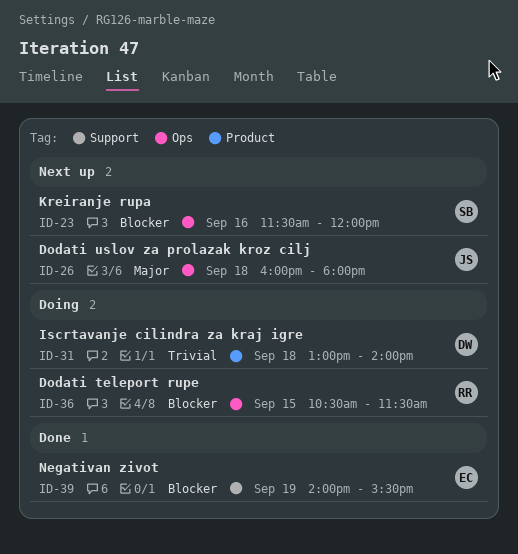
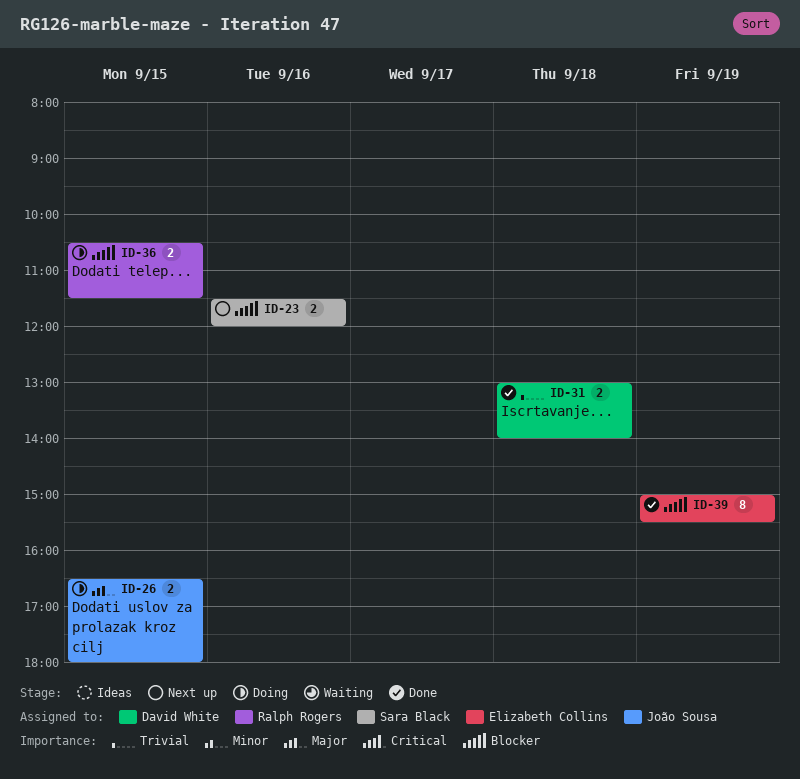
ID-26, status: Next up -> Doing
ID-26, day: Sep 18 -> Sep 15
ID-26, begins: 16:00 -> 16:30
ID-31, status: Doing -> Done
ID-39, begins: 14:00 -> 15:00

